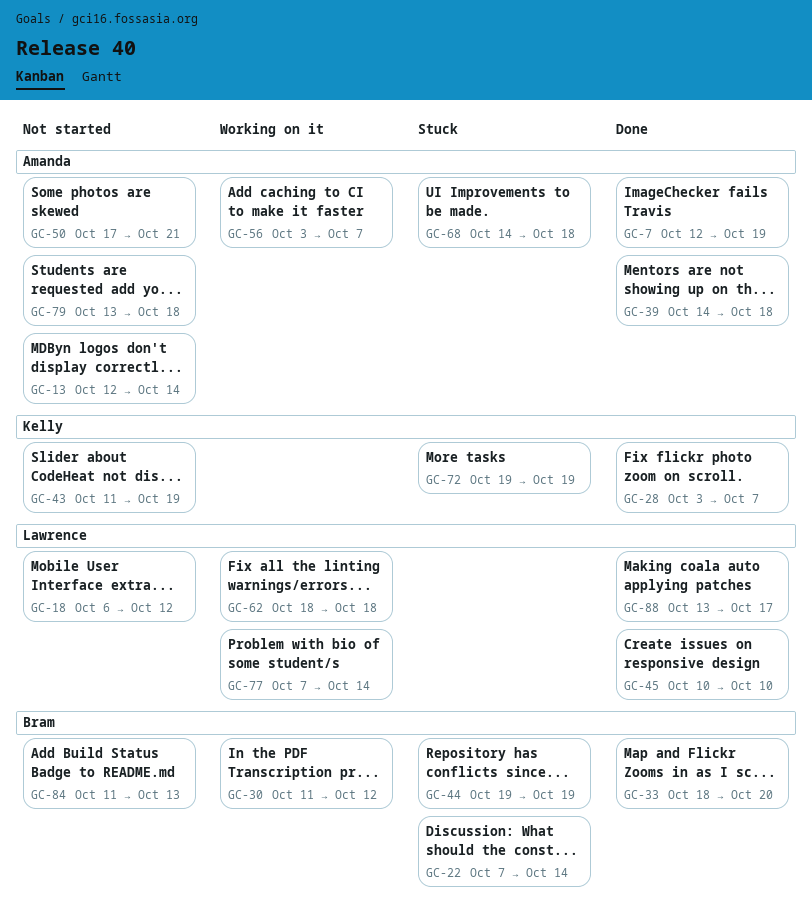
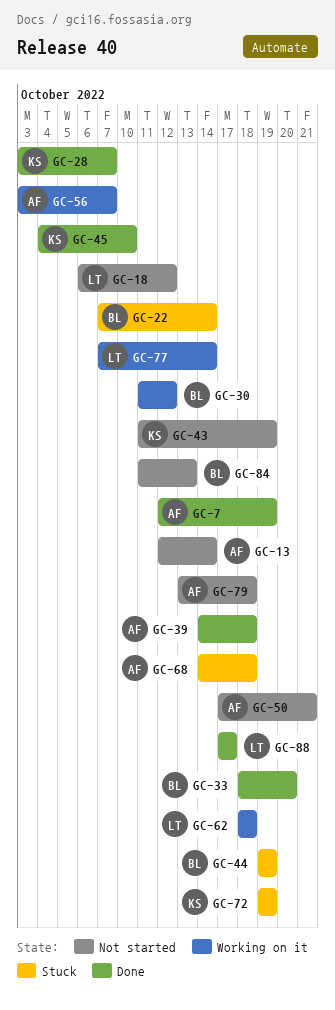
GC-45, owner: Lawrence -> Kelly
GC-45, start: Oct 10 -> Oct 4
GC-88, start: Oct 13 -> Oct 17

